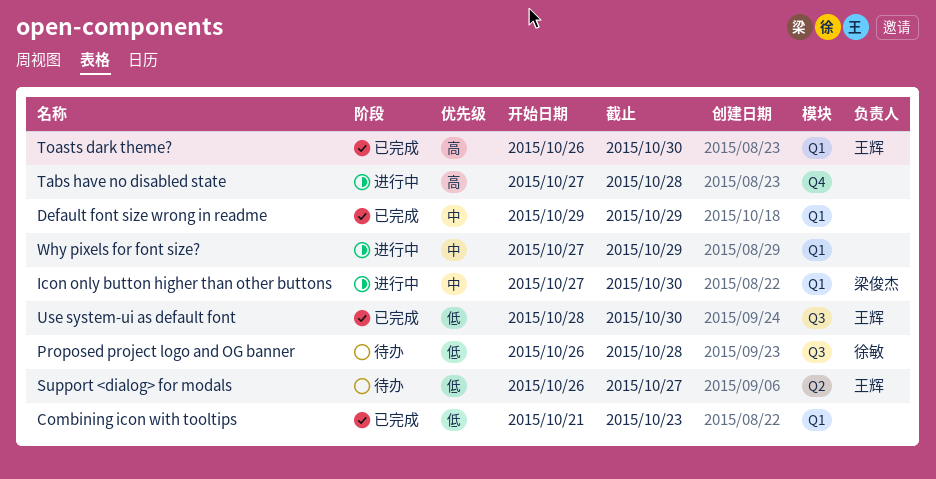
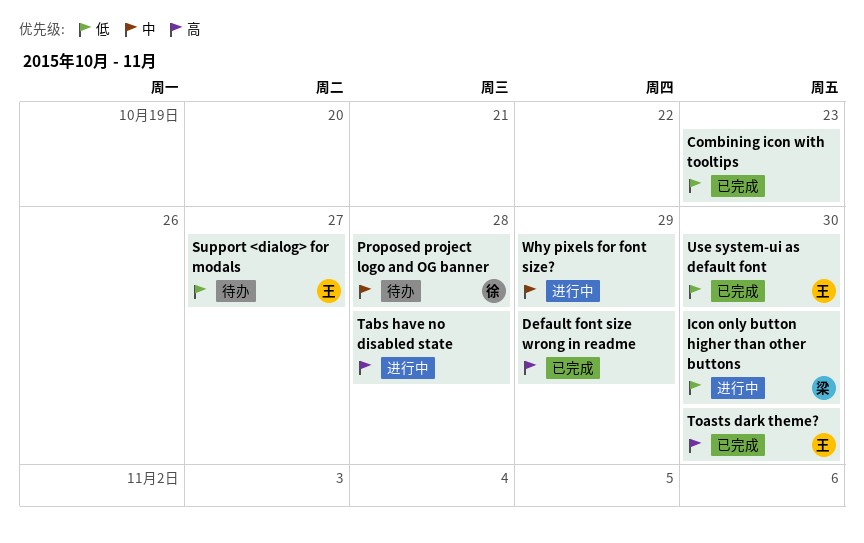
Default font size wrong in readme, priority: 中 -> 高
Icon only button higher than other buttons, priority: 中 -> 低
Proposed project logo and OG banner, priority: 低 -> 中

